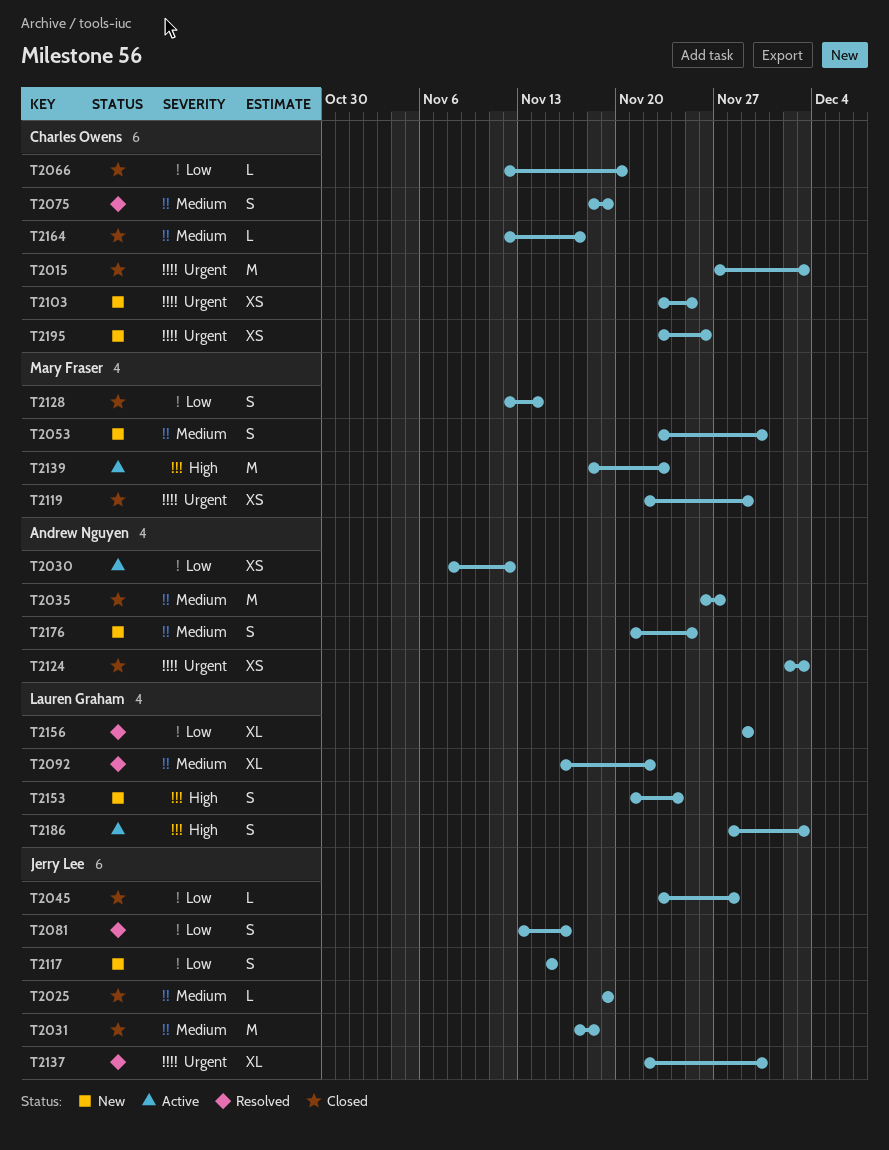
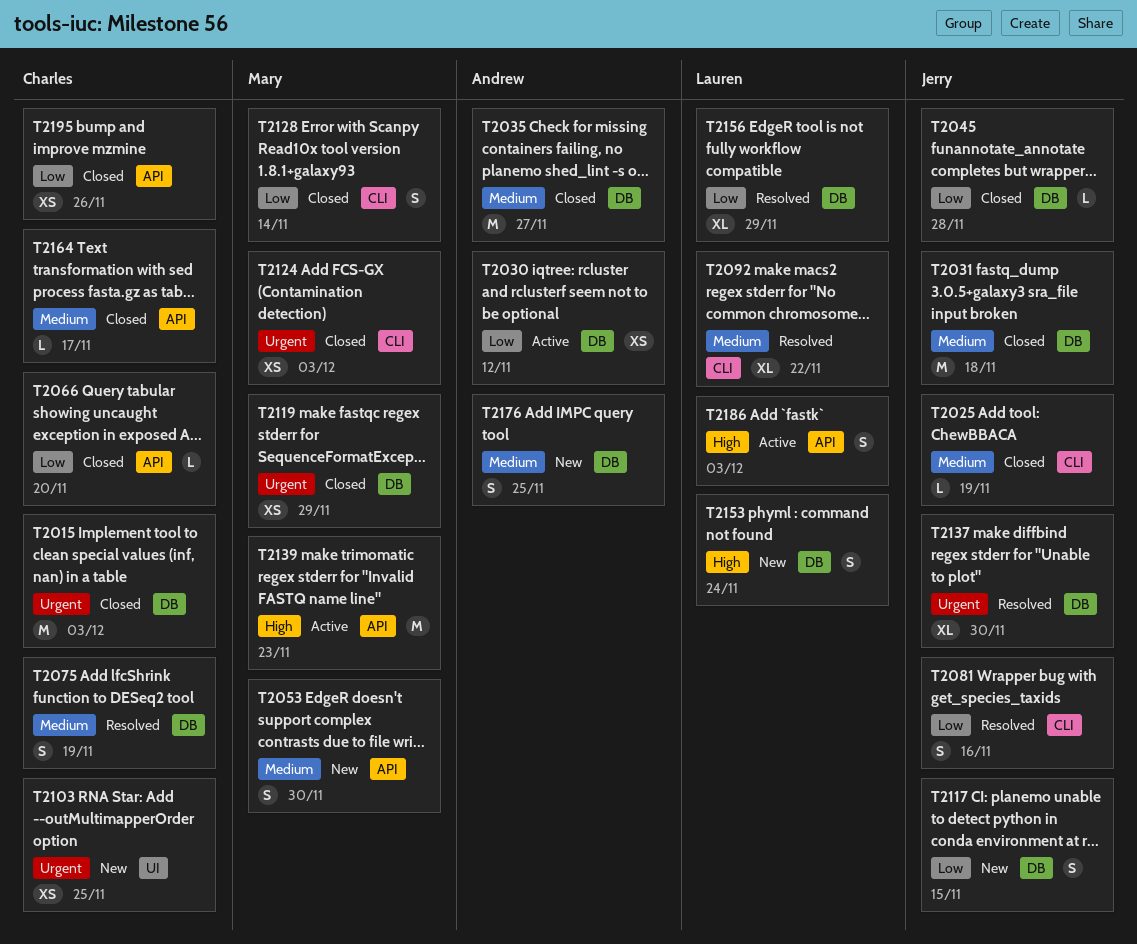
T2124, owner: Andrew Nguyen -> Mary Fraser
T2195, status: New -> Closed
T2195, priority: Urgent -> Low

